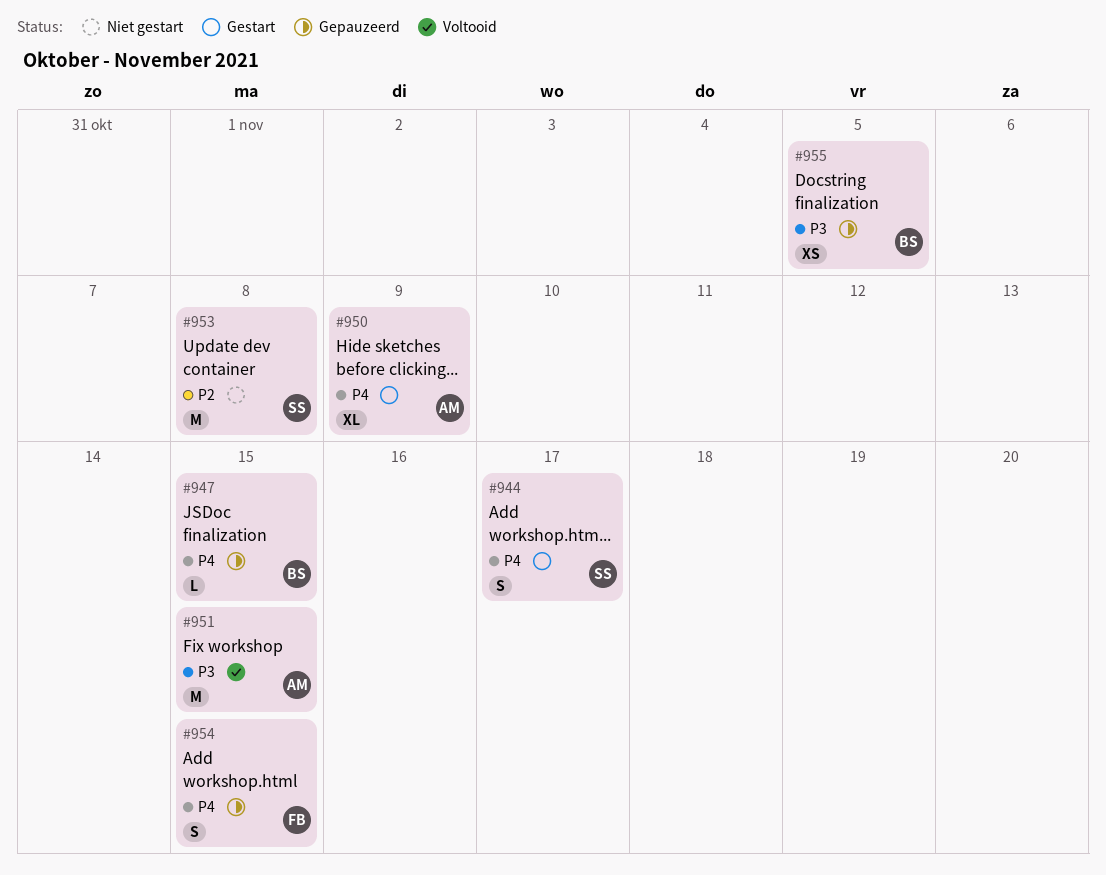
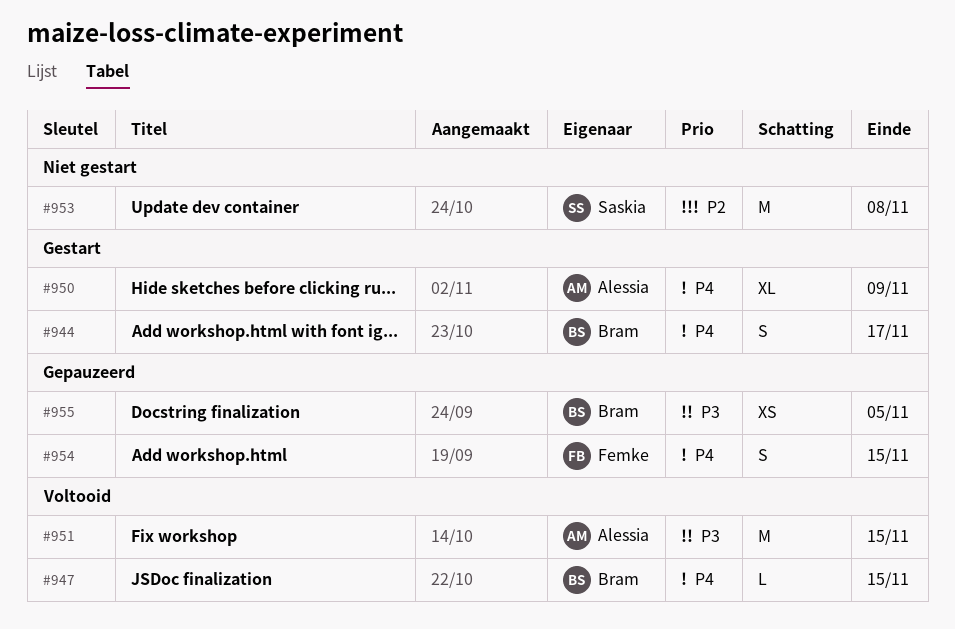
#944, owner: Saskia -> Bram
#947, status: Gepauzeerd -> Voltooid

